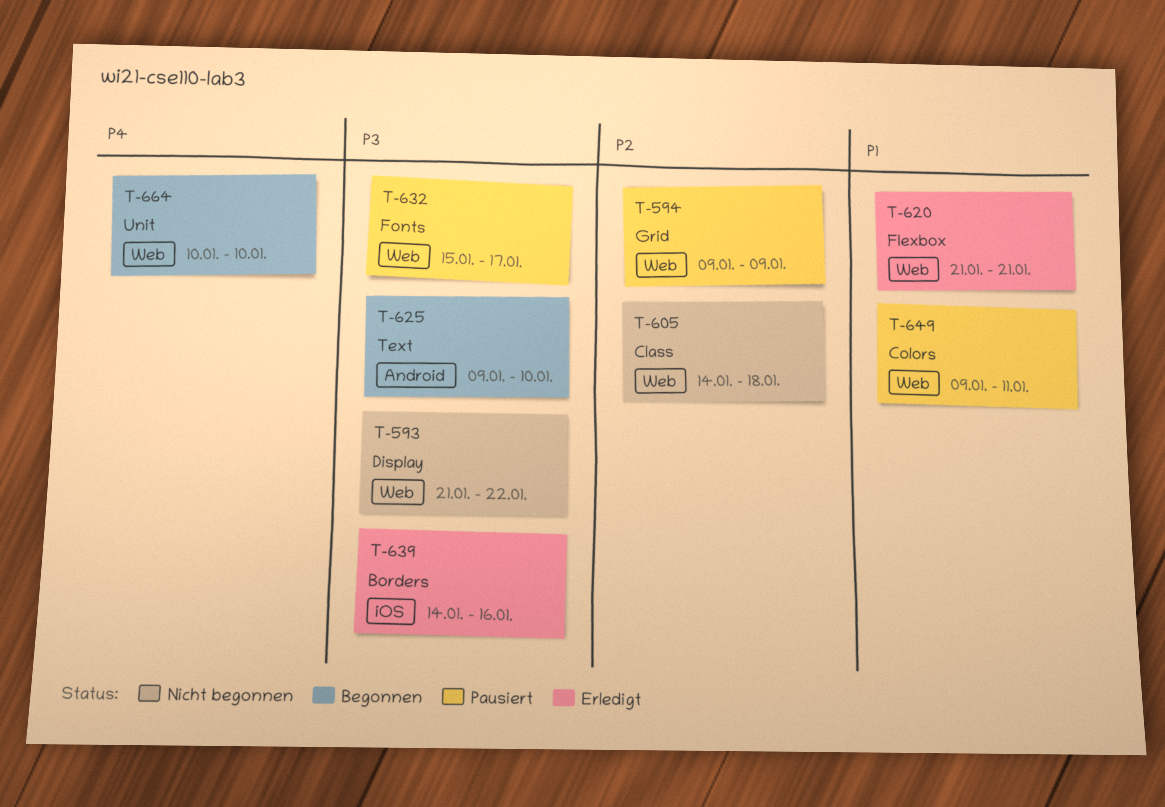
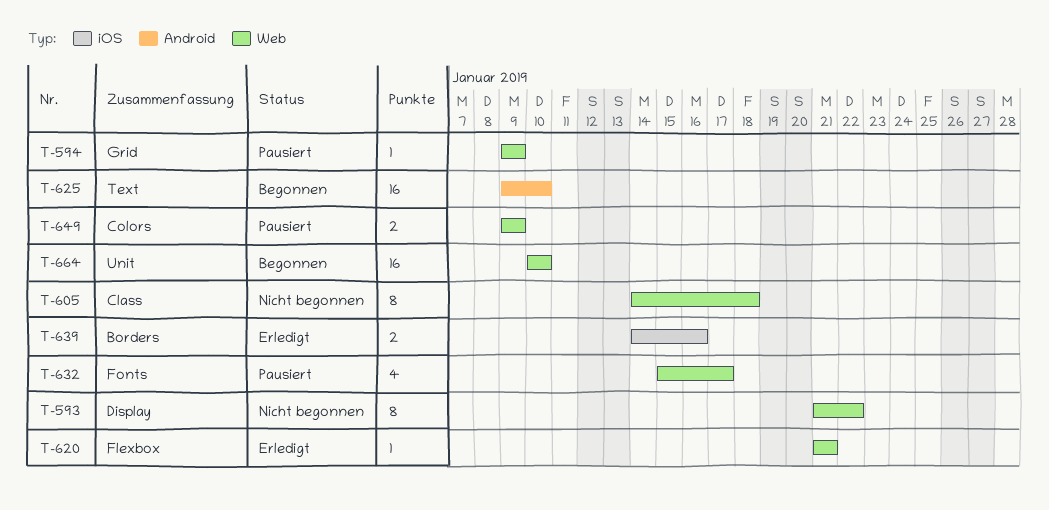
T-649, due: Jan 11 -> Jan 9

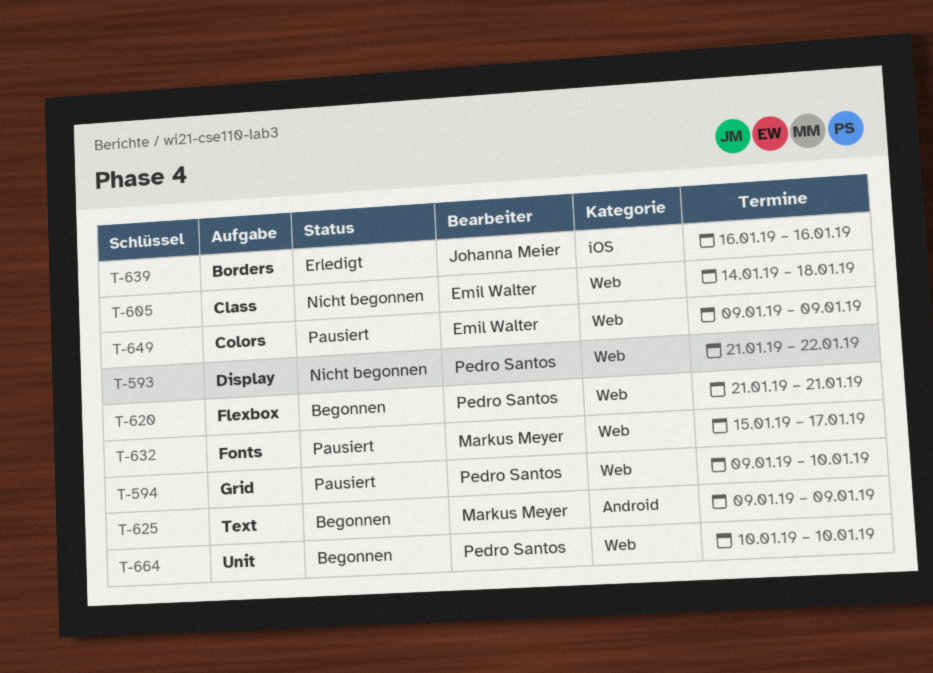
T-594, due: Jan 9 -> Jan 10
T-620, status: Erledigt -> Begonnen
T-625, due: Jan 10 -> Jan 9
T-639, start: Jan 14 -> Jan 16

